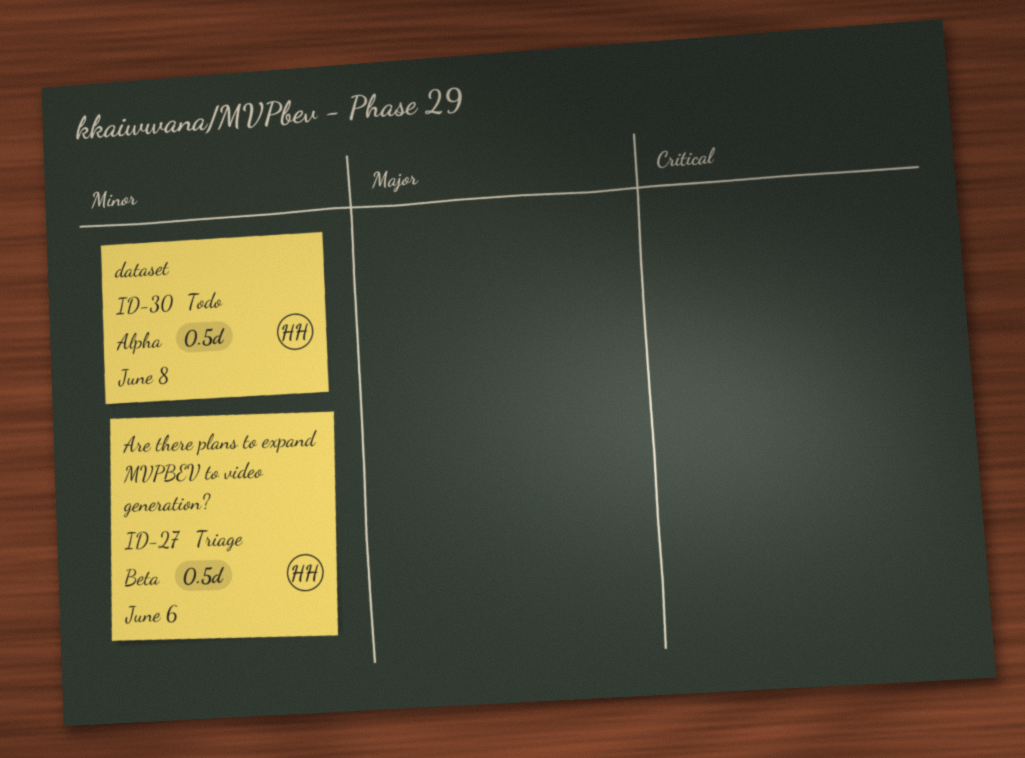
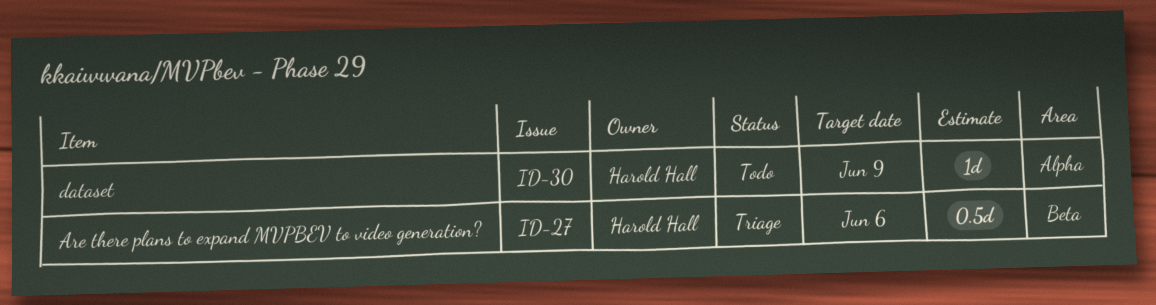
ID-30, estimate: 0.5d -> 1d
ID-30, due: Jun 8 -> Jun 9

